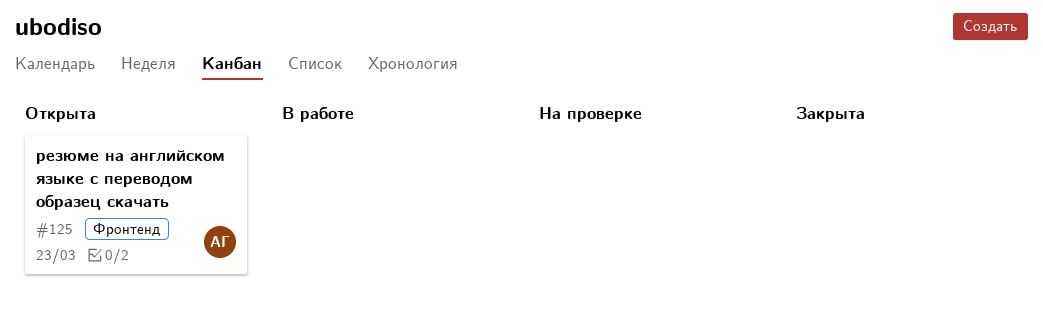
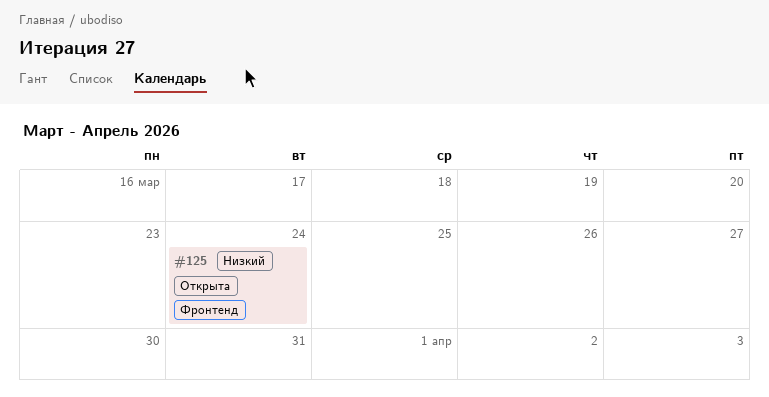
#125, due: Mar 23 -> Mar 24

